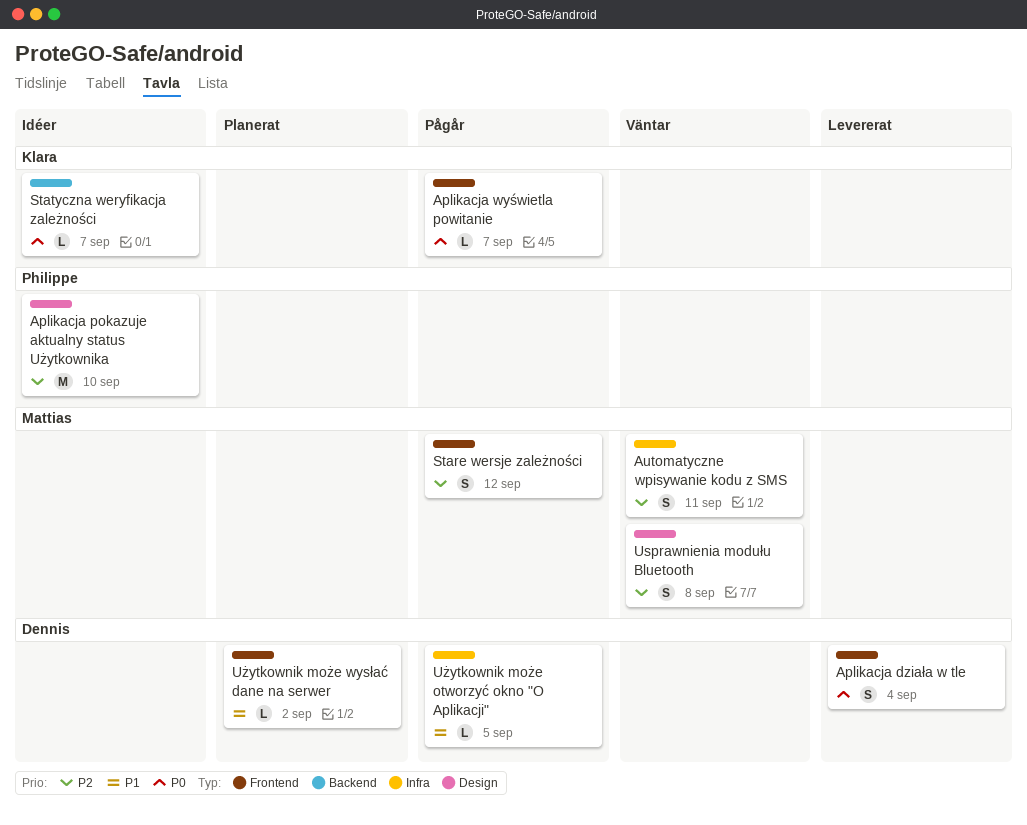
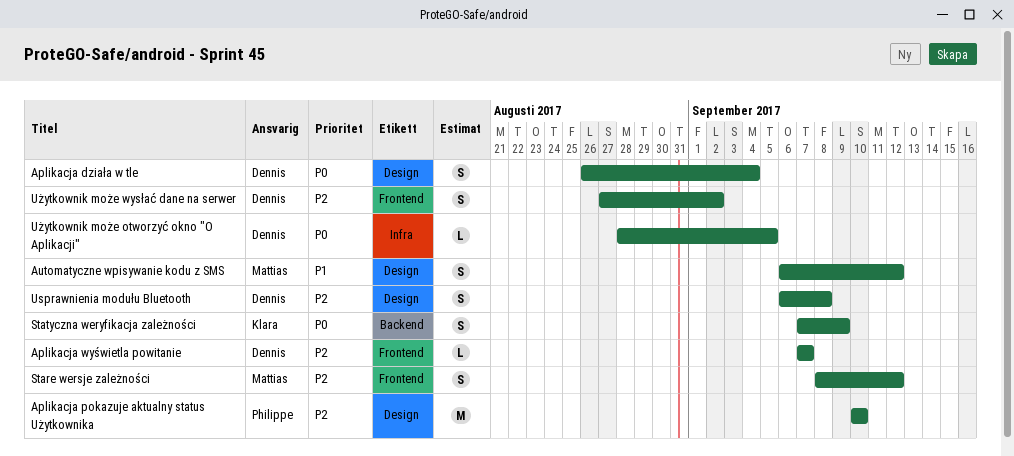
Aplikacja działa w tle, label: Frontend -> Design
Aplikacja wyświetla powitanie, owner: Klara -> Dennis
Aplikacja wyświetla powitanie, priority: P0 -> P2
Automatyczne wpisywanie kodu z SMS, priority: P2 -> P1
Automatyczne wpisywanie kodu z SMS, label: Infra -> Design
Automatyczne wpisywanie kodu z SMS, due: Sep 11 -> Sep 12
Statyczna weryfikacja zależności, estimate: L -> S
Statyczna weryfikacja zależności, due: Sep 7 -> Sep 9
Usprawnienia modułu Bluetooth, owner: Mattias -> Dennis
Użytkownik może otworzyć okno "O Aplikacji", priority: P1 -> P0
Użytkownik może wysłać dane na serwer, priority: P1 -> P2
Użytkownik może wysłać dane na serwer, estimate: L -> S

